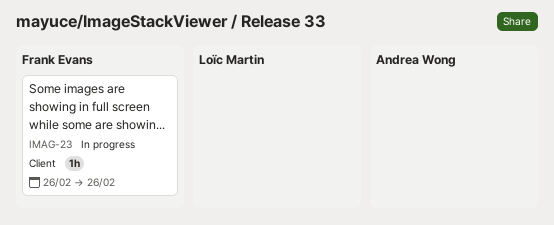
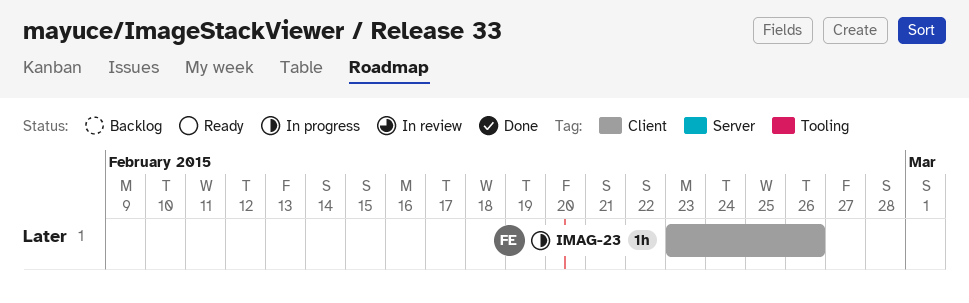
IMAG-23, start: Feb 26 -> Feb 23

